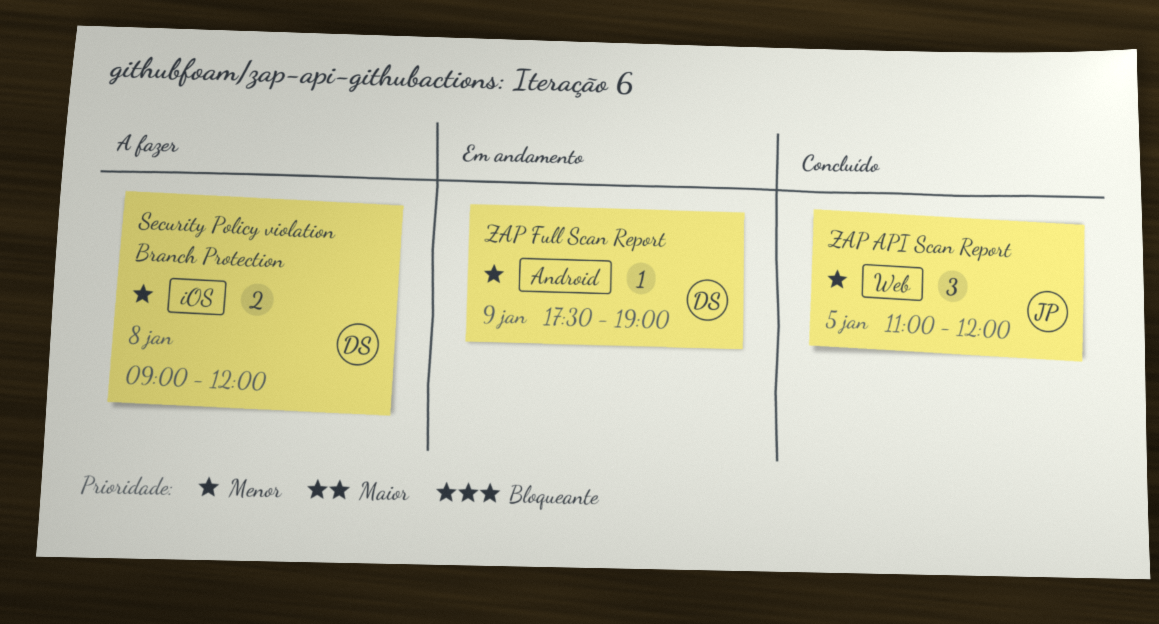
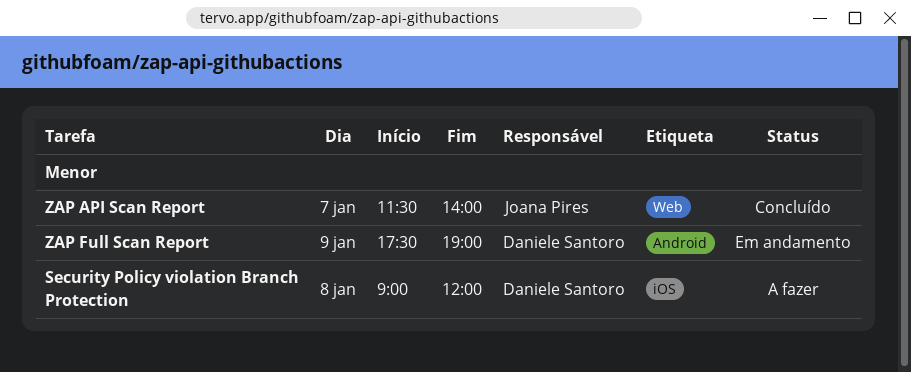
ZAP API Scan Report, day: Jan 5 -> Jan 7
ZAP API Scan Report, begins: 11:00 -> 11:30
ZAP API Scan Report, ends: 12:00 -> 14:00

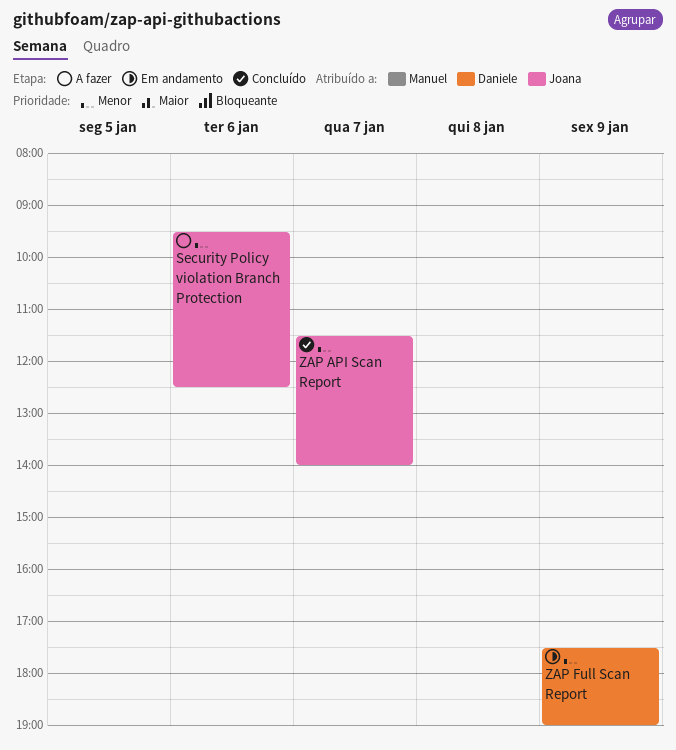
Security Policy violation Branch Protection, owner: Daniele Santoro -> Joana Pires
Security Policy violation Branch Protection, day: Jan 8 -> Jan 6
Security Policy violation Branch Protection, begins: 09:00 -> 09:30
Security Policy violation Branch Protection, ends: 12:00 -> 12:30

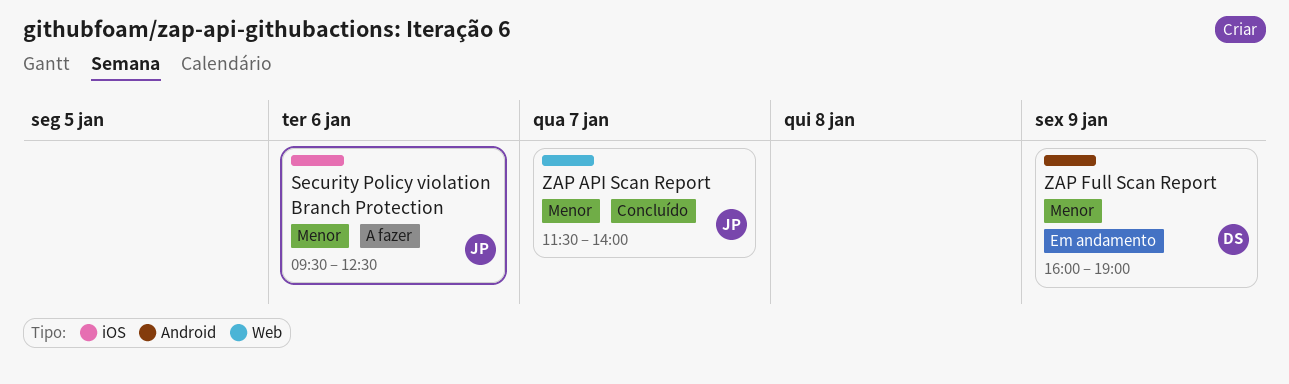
ZAP Full Scan Report, begins: 17:30 -> 16:00

